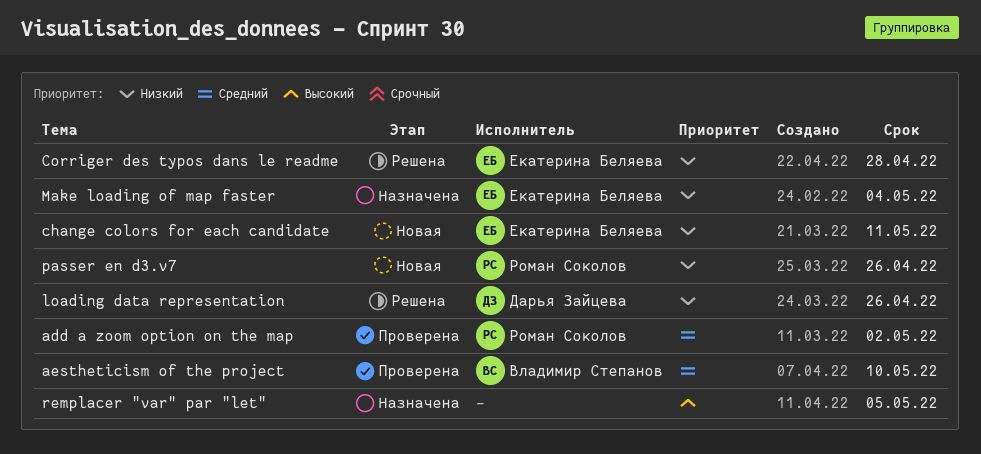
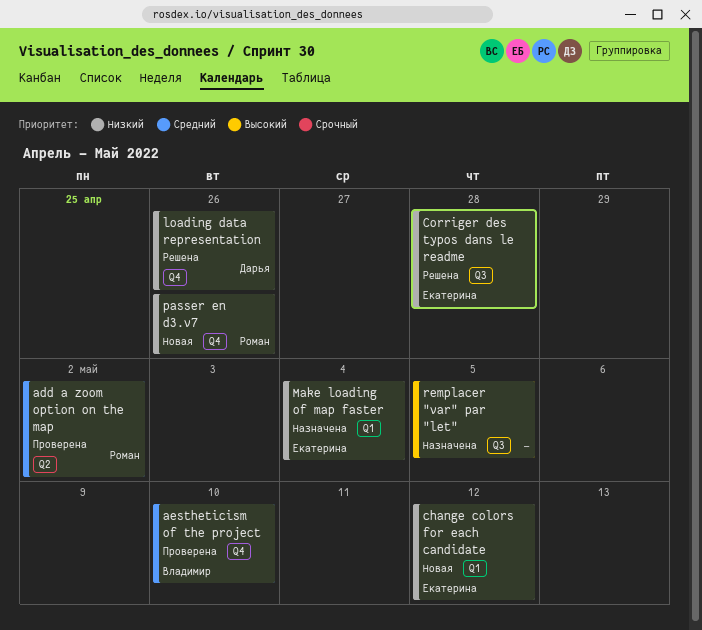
change colors for each candidate, due: May 11 -> May 12

